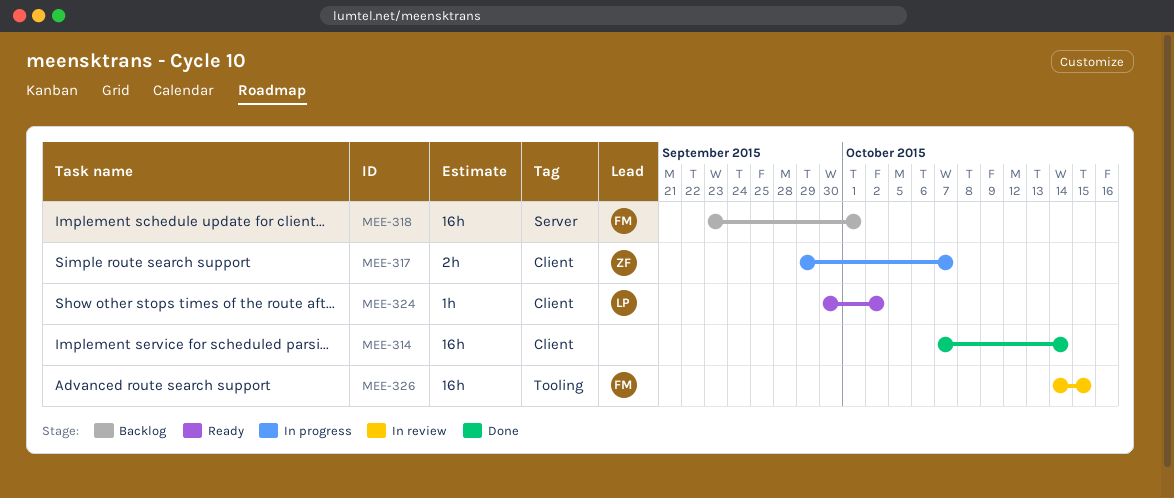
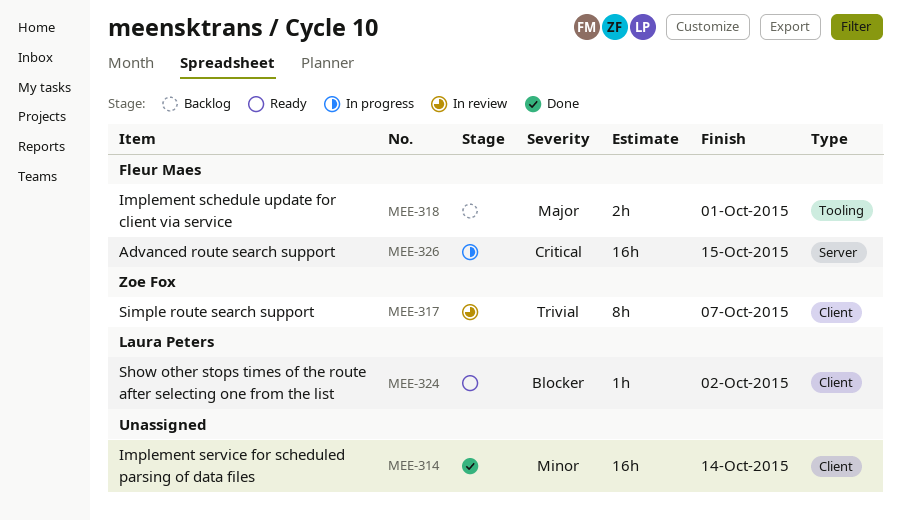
MEE-317, status: In progress -> In review
MEE-317, estimate: 2h -> 8h
MEE-318, label: Server -> Tooling
MEE-318, estimate: 16h -> 2h
MEE-326, status: In review -> In progress
MEE-326, label: Tooling -> Server

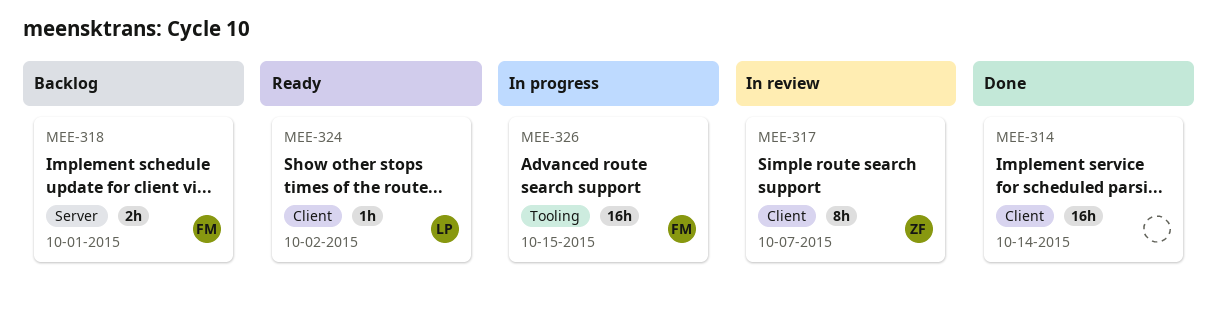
MEE-318, label: Tooling -> Server
MEE-326, label: Server -> Tooling

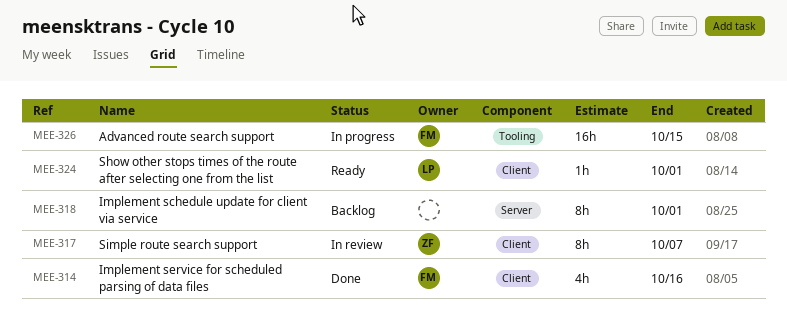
MEE-314, owner: none -> FM
MEE-314, estimate: 16h -> 4h
MEE-314, due: Oct 14 -> Oct 16
MEE-318, owner: FM -> none
MEE-318, estimate: 2h -> 8h
MEE-324, due: Oct 2 -> Oct 1

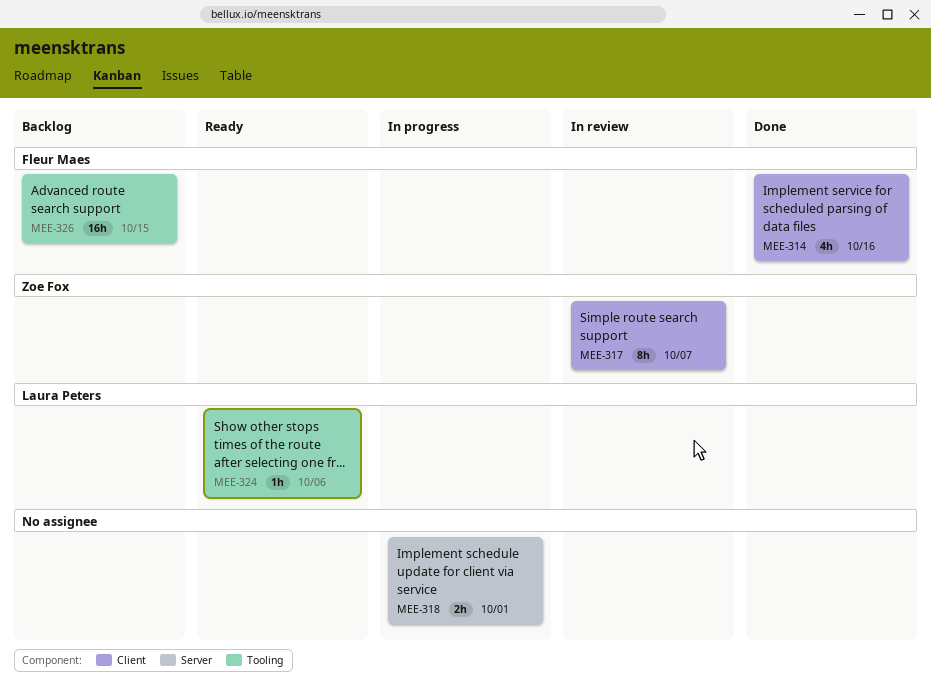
MEE-318, status: Backlog -> In progress
MEE-318, estimate: 8h -> 2h
MEE-324, label: Client -> Tooling
MEE-324, due: Oct 1 -> Oct 6
MEE-326, status: In progress -> Backlog

